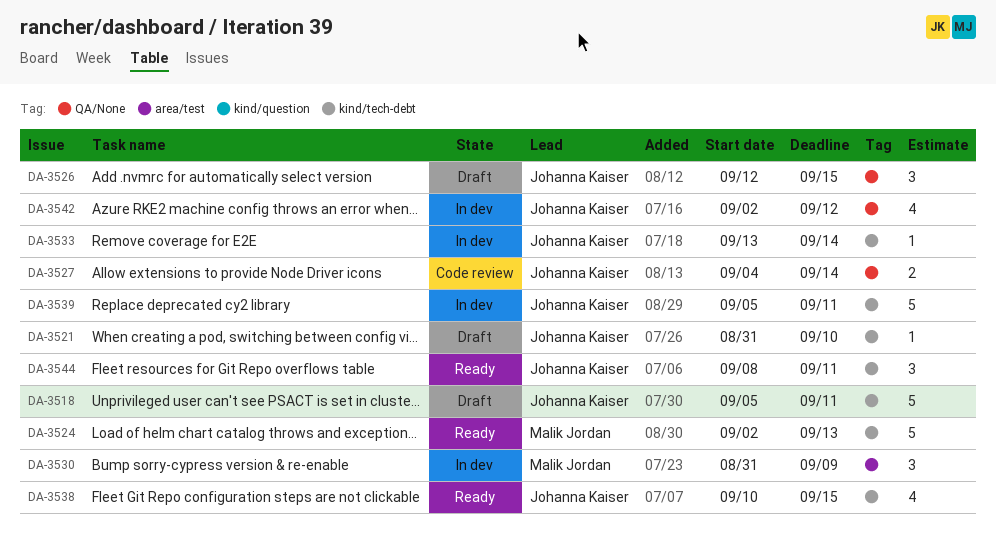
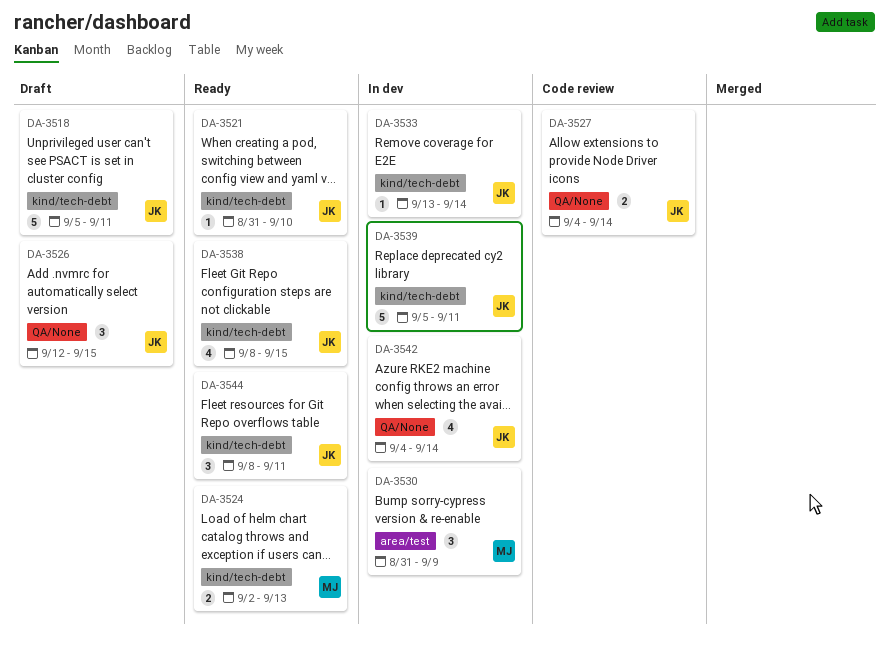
DA-3521, status: Draft -> Ready
DA-3524, estimate: 5 -> 2
DA-3538, start: Sep 10 -> Sep 8
DA-3542, start: Sep 2 -> Sep 4
DA-3542, due: Sep 12 -> Sep 14

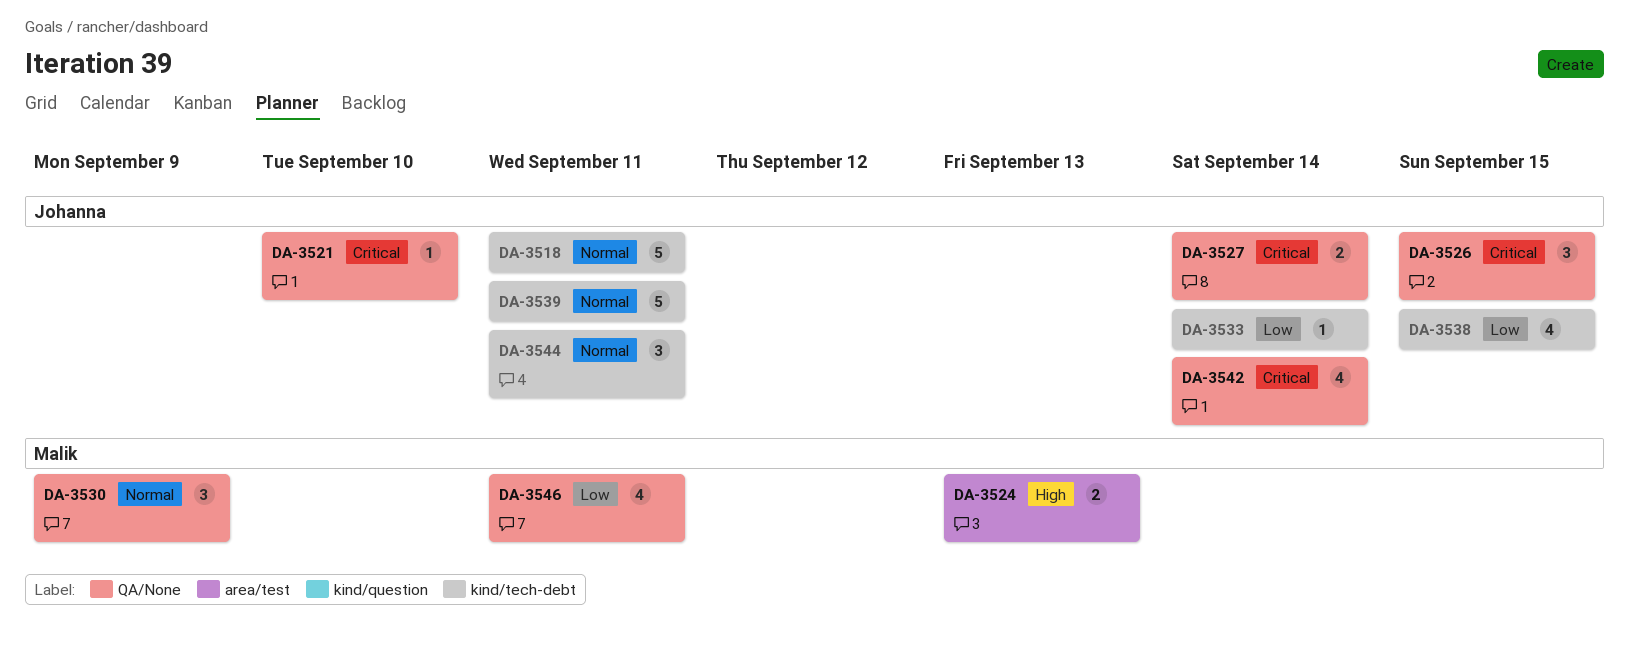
DA-3521, label: kind/tech-debt -> QA/None
DA-3524, label: kind/tech-debt -> area/test
DA-3530, label: area/test -> QA/None
DA-3546: none -> present

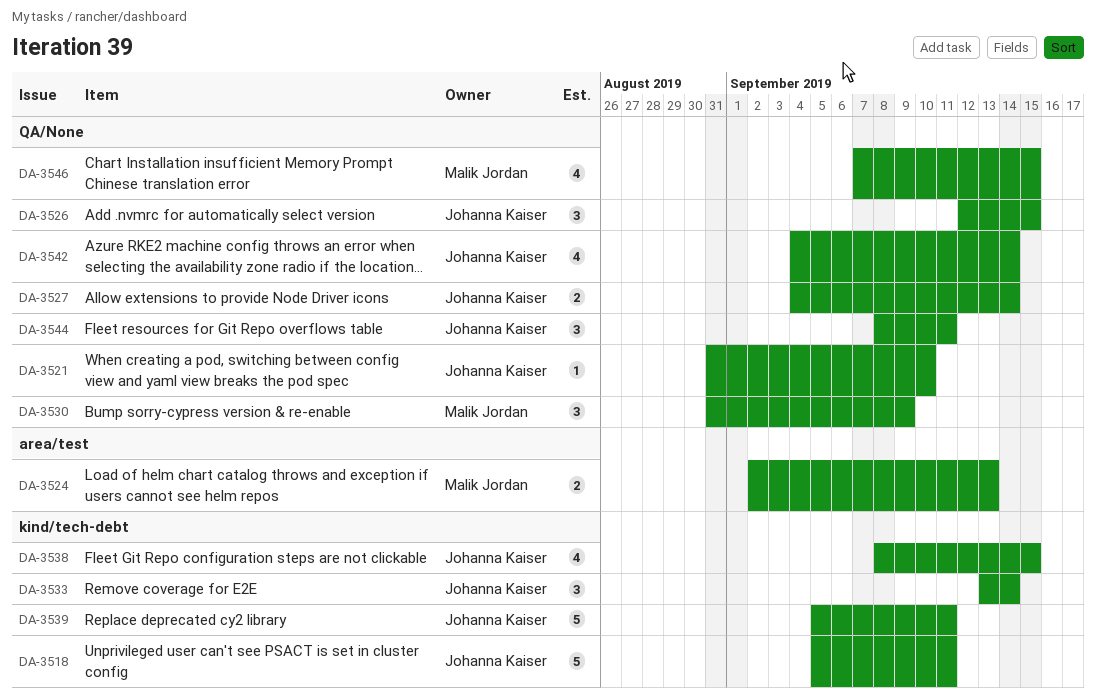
DA-3533, estimate: 1 -> 3
DA-3544, label: kind/tech-debt -> QA/None
DA-3546, due: Sep 11 -> Sep 15

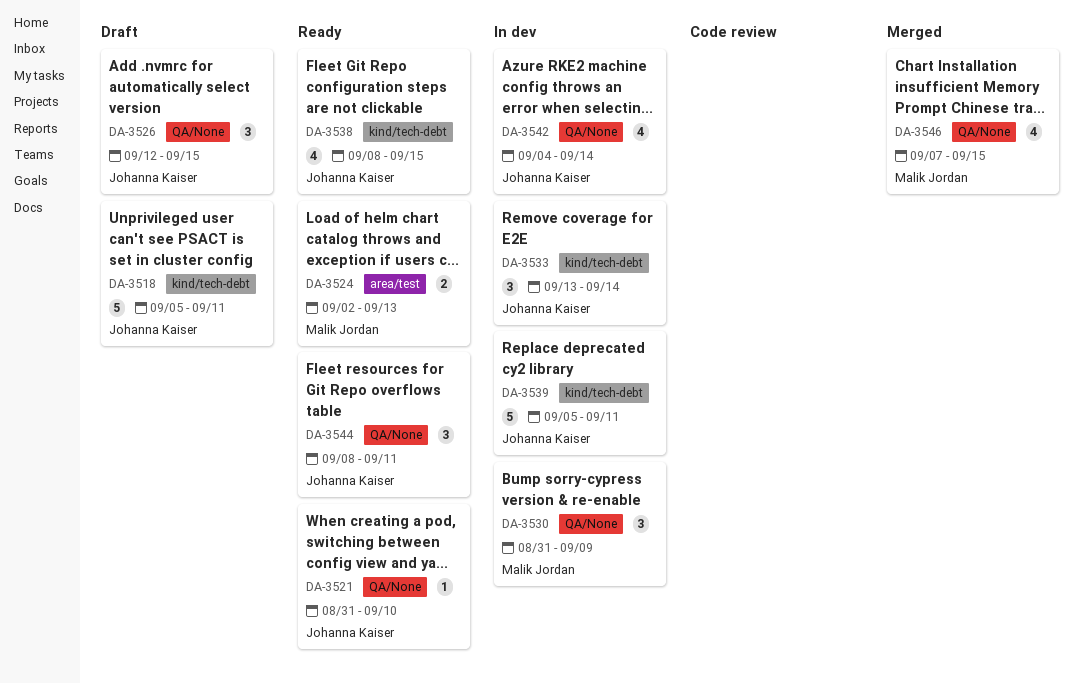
DA-3527: present -> none

